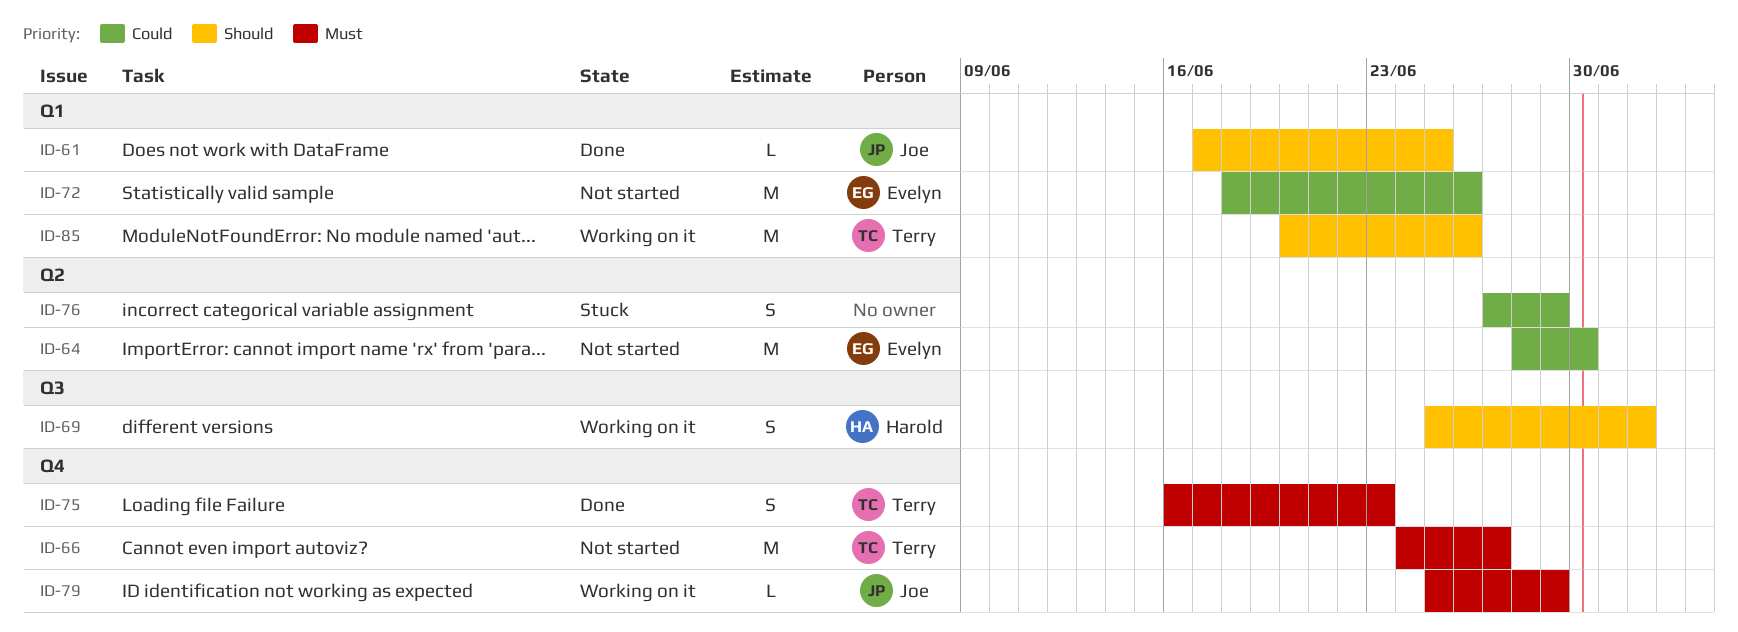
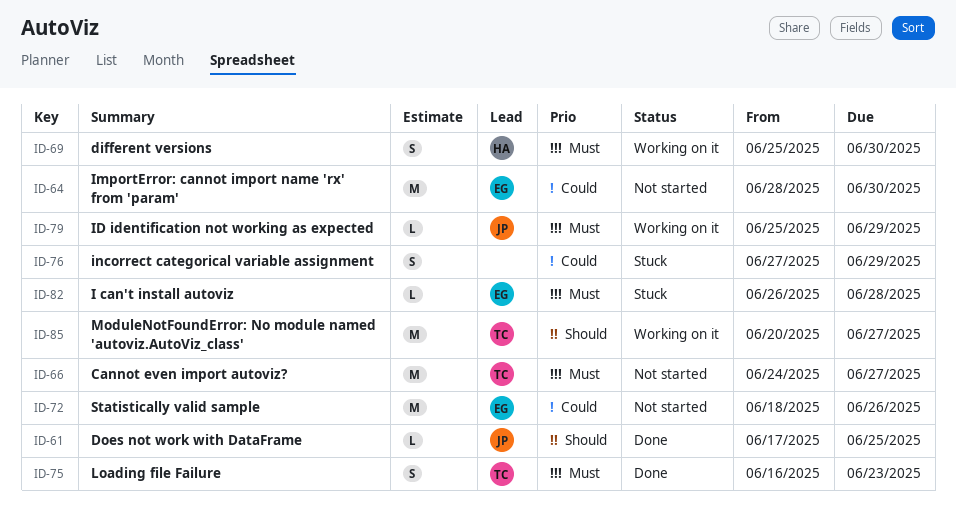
ID-69, priority: Should -> Must
ID-69, due: Jul 2 -> Jun 30
ID-82: none -> present
ID-85, due: Jun 26 -> Jun 27

